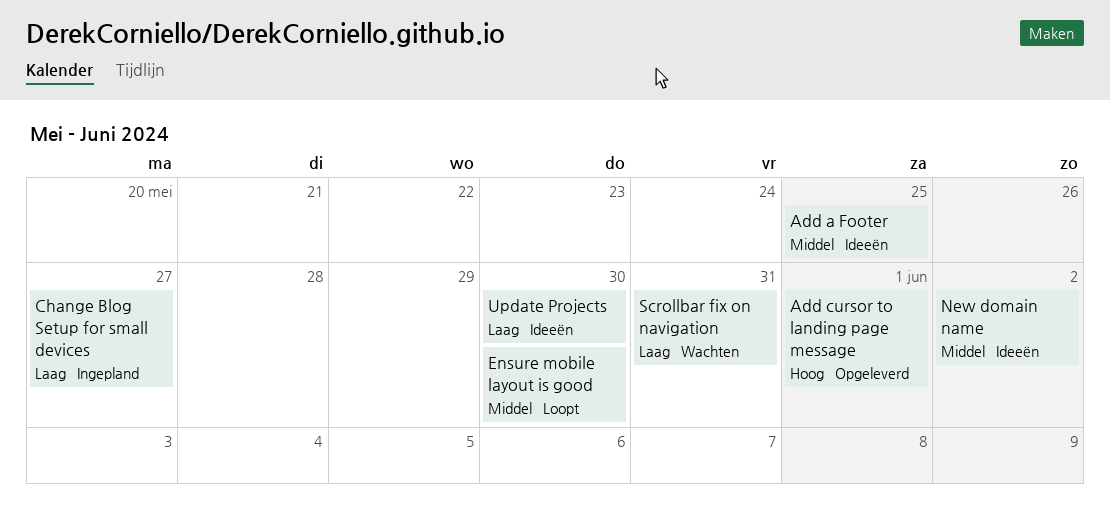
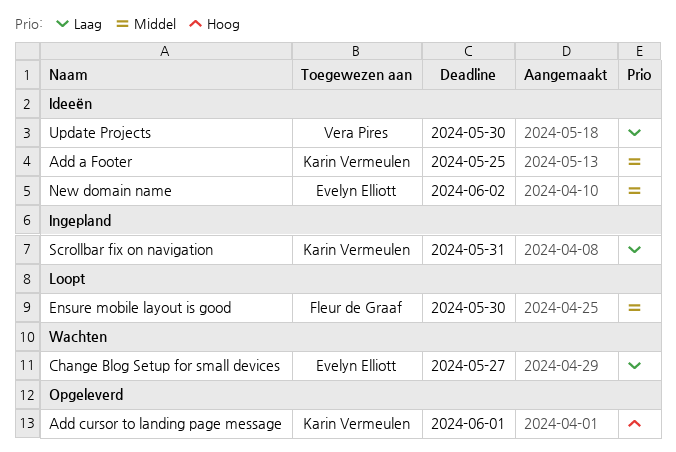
Change Blog Setup for small devices, status: Ingepland -> Wachten
Scrollbar fix on navigation, status: Wachten -> Ingepland

